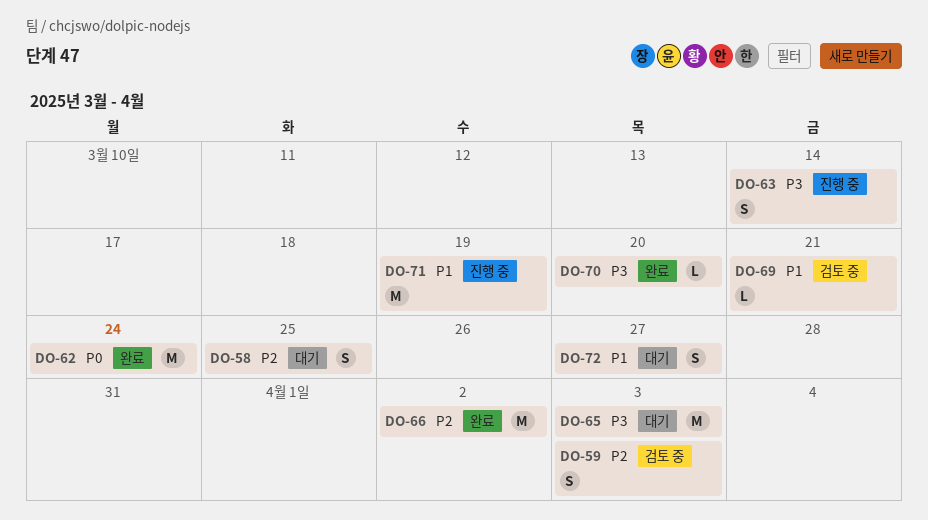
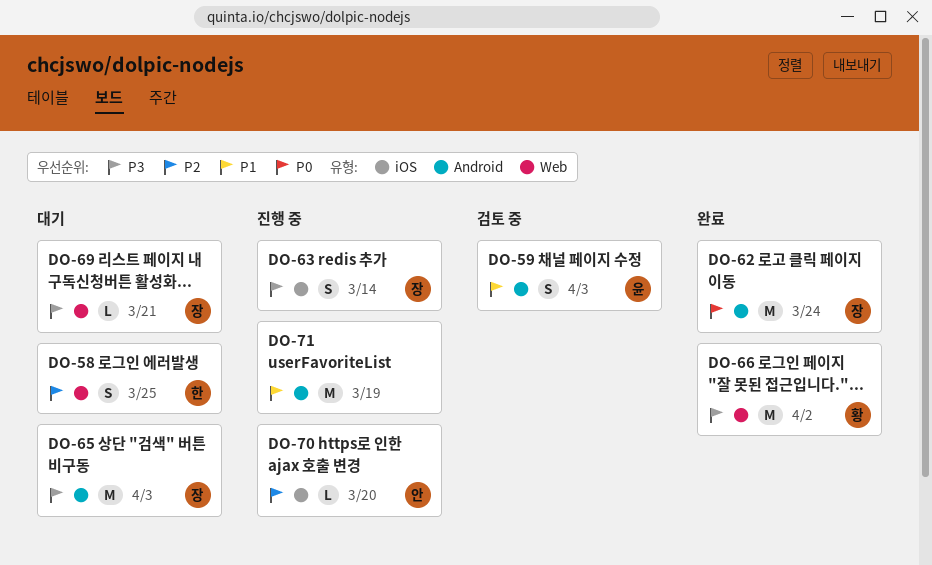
DO-59, priority: P2 -> P1
DO-66, priority: P2 -> P3
DO-69, status: 검토 중 -> 대기
DO-69, priority: P1 -> P3
DO-70, status: 완료 -> 진행 중
DO-70, priority: P3 -> P2
DO-72: present -> none

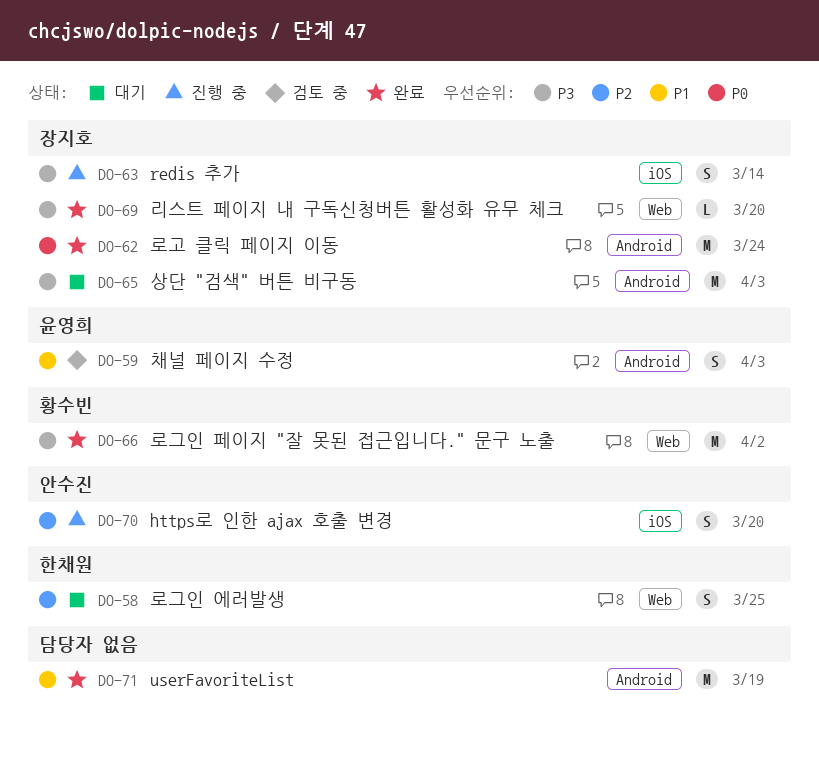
DO-69, status: 대기 -> 완료
DO-69, due: Mar 21 -> Mar 20
DO-70, estimate: L -> S
DO-71, status: 진행 중 -> 완료

